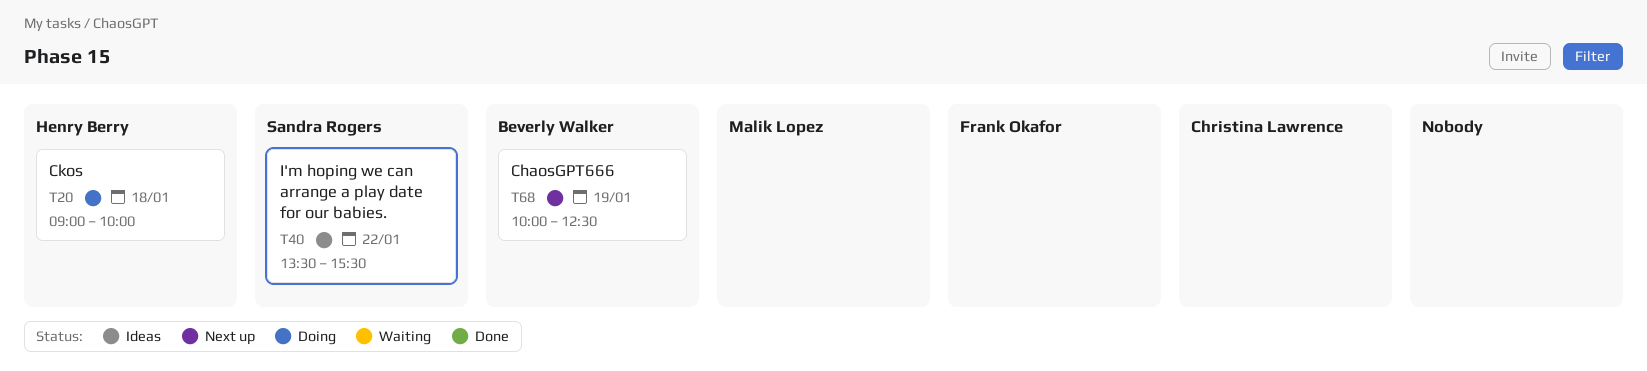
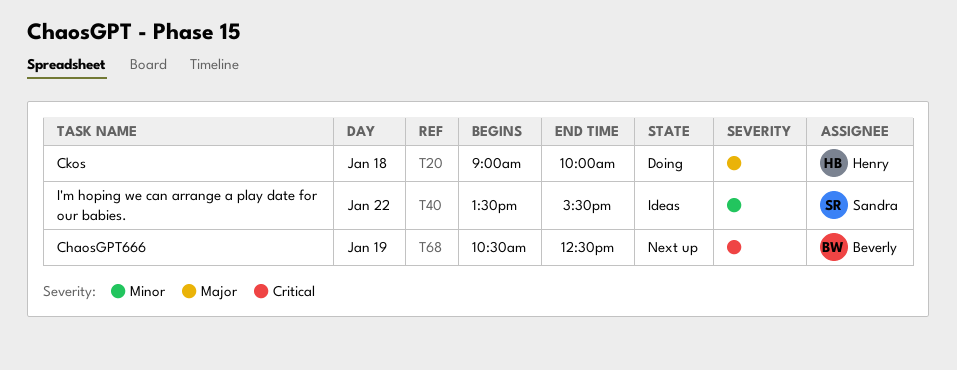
T68, begins: 10:00 -> 10:30

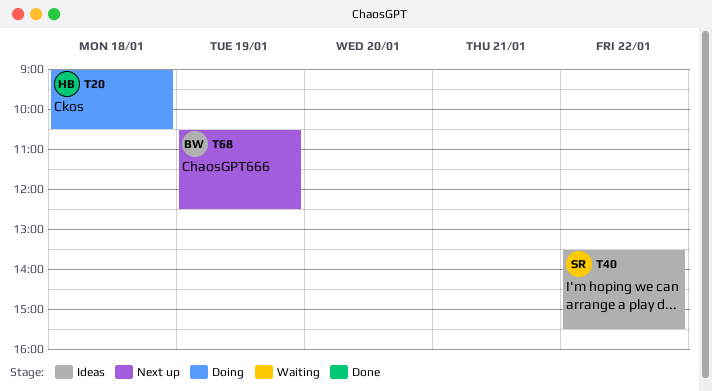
T20, ends: 10:00 -> 10:30

